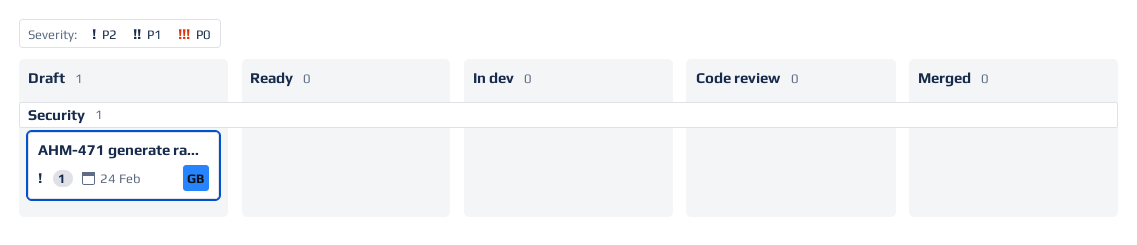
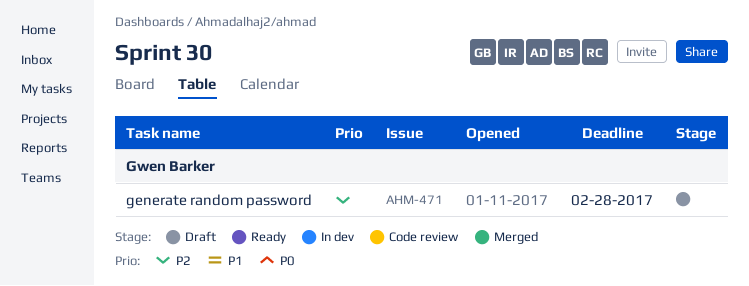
AHM-471, due: Feb 24 -> Feb 28

